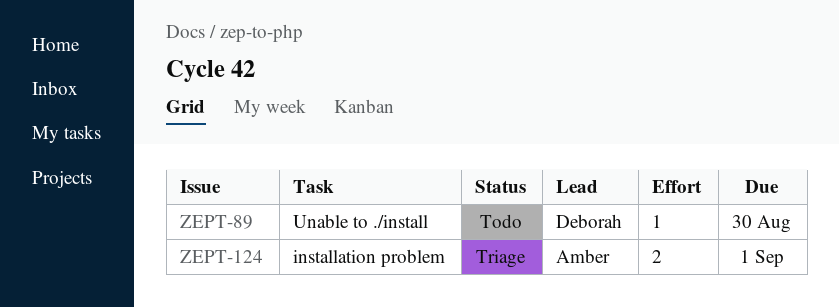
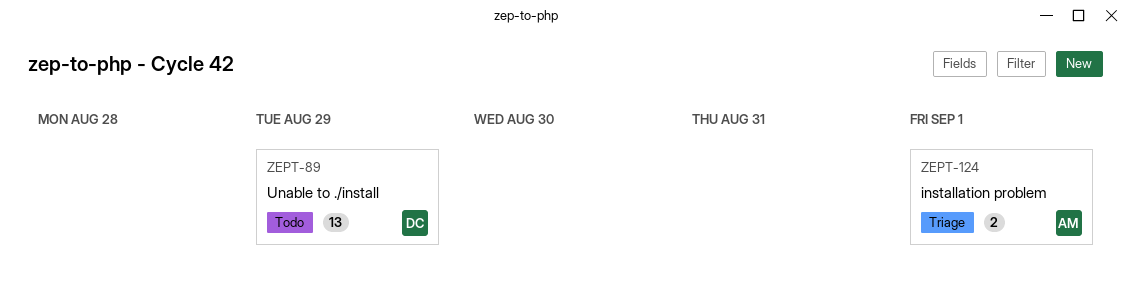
ZEPT-89, estimate: 1 -> 13
ZEPT-89, due: Aug 30 -> Aug 29

